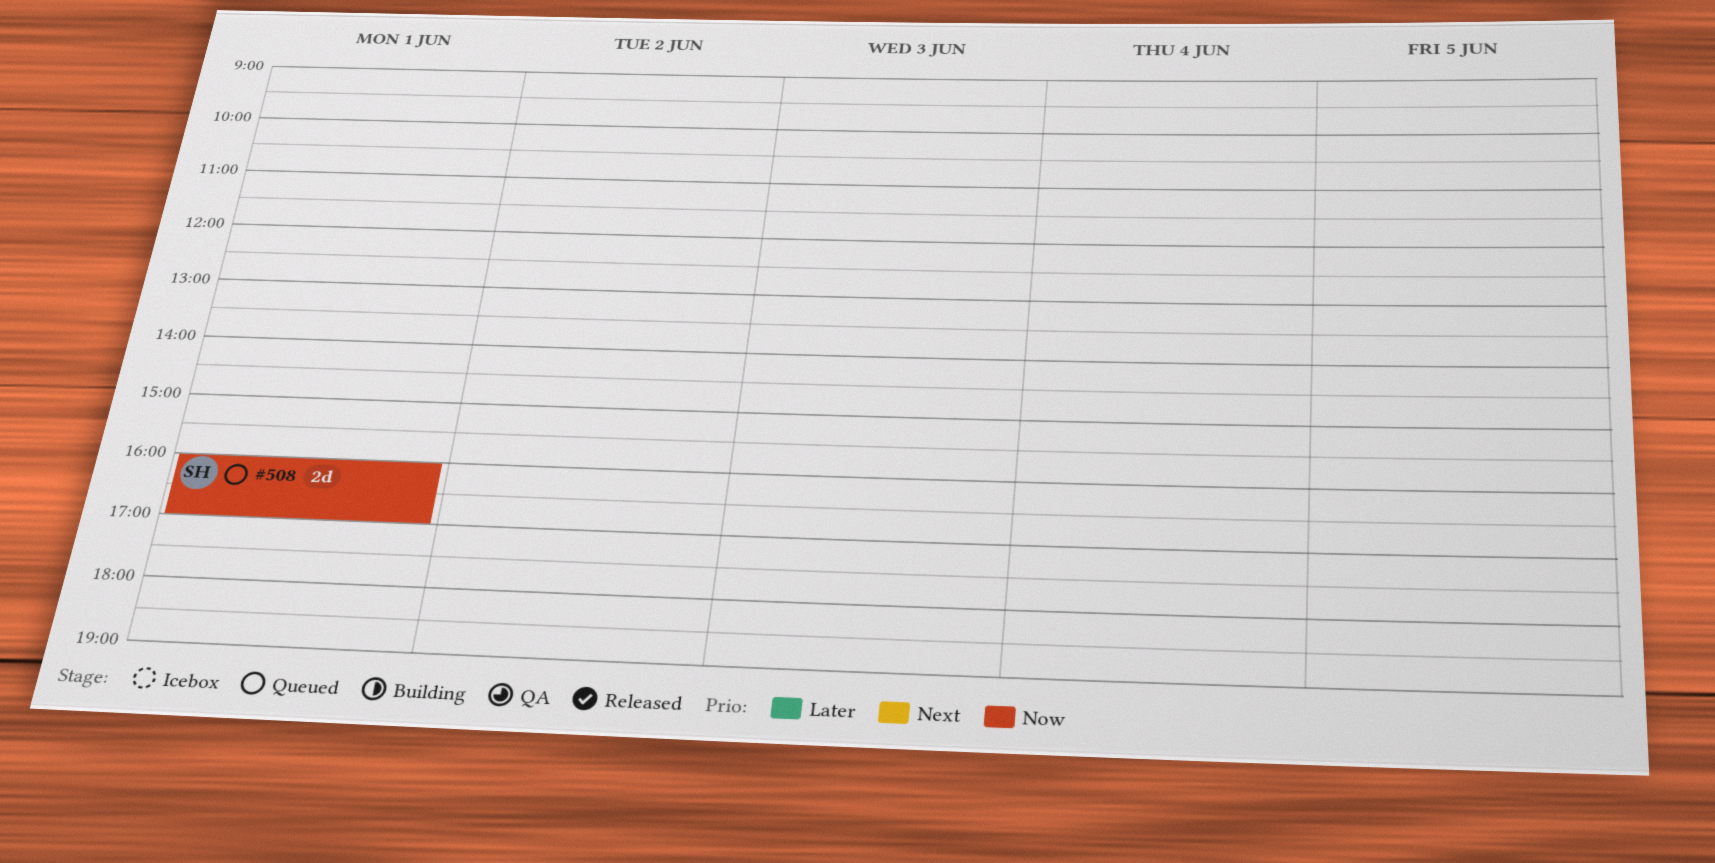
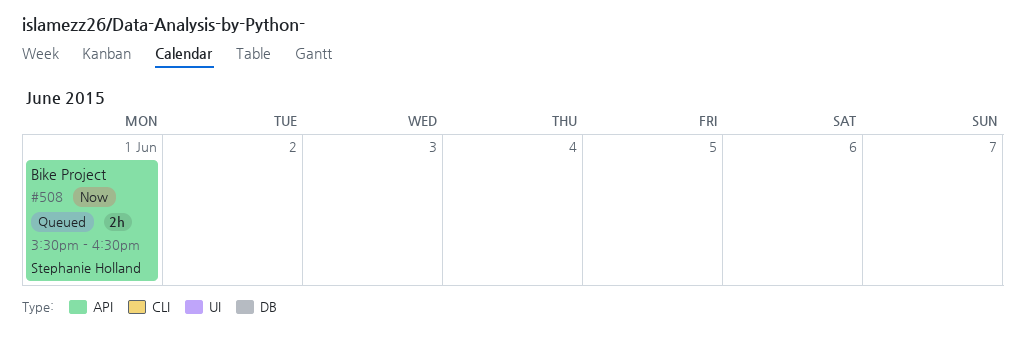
#508, estimate: 2d -> 2h
#508, begins: 16:00 -> 15:30
#508, ends: 17:00 -> 16:30

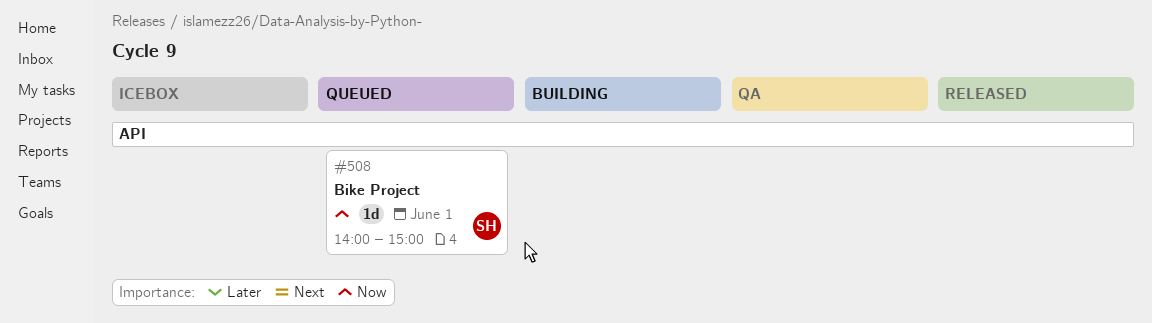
#508, estimate: 2h -> 1d
#508, begins: 15:30 -> 14:00
#508, ends: 16:30 -> 15:00

